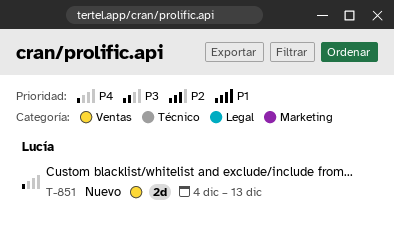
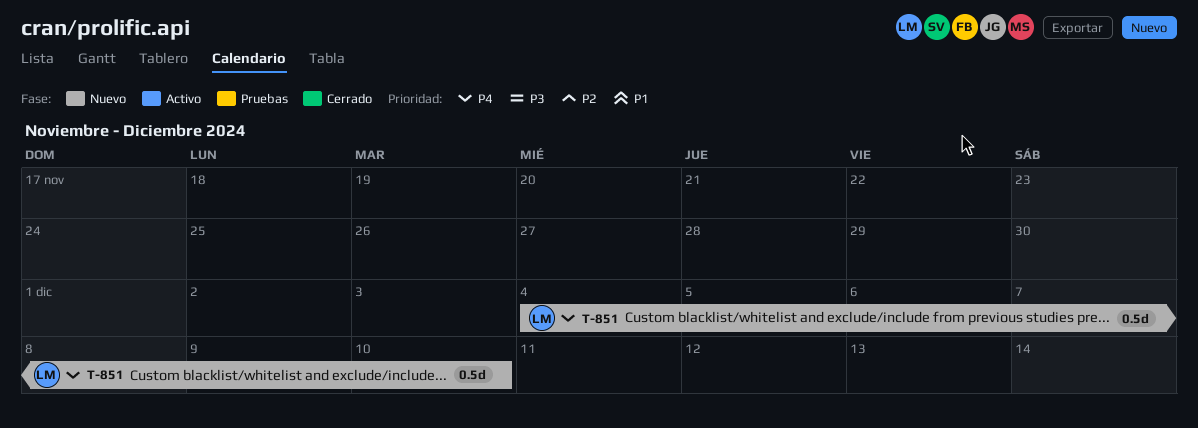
T-851, estimate: 2d -> 0.5d
T-851, due: Dec 13 -> Dec 10

